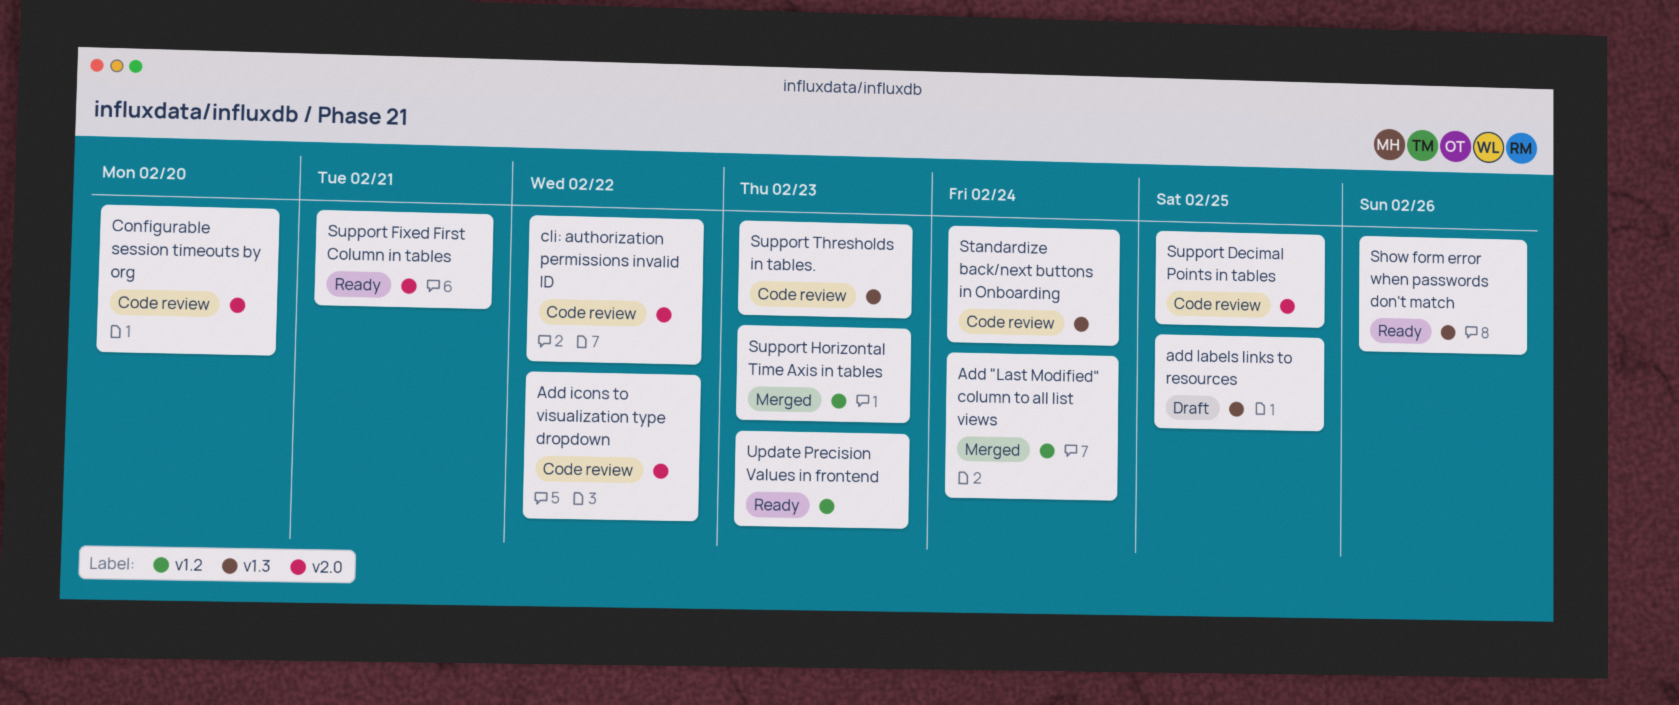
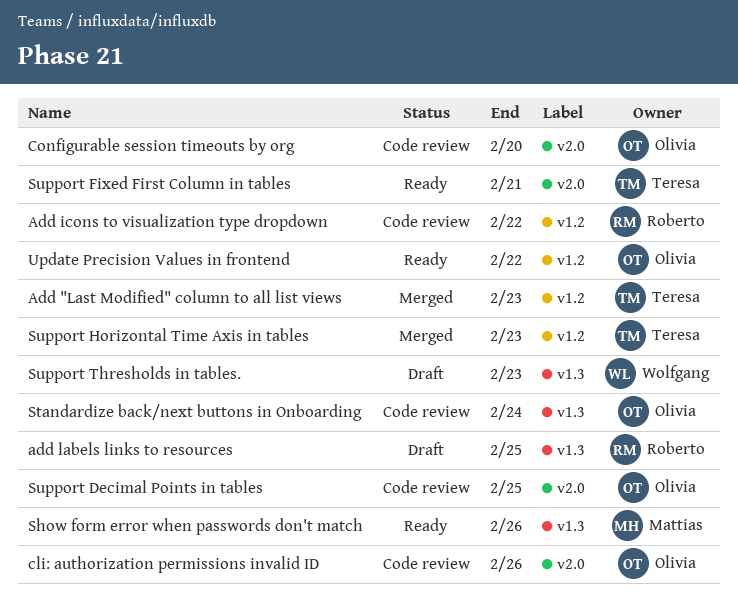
Add "Last Modified" column to all list views, due: Feb 24 -> Feb 23
Add icons to visualization type dropdown, label: v2.0 -> v1.2
cli: authorization permissions invalid ID, due: Feb 22 -> Feb 26
Support Thresholds in tables., status: Code review -> Draft
Update Precision Values in frontend, due: Feb 23 -> Feb 22

